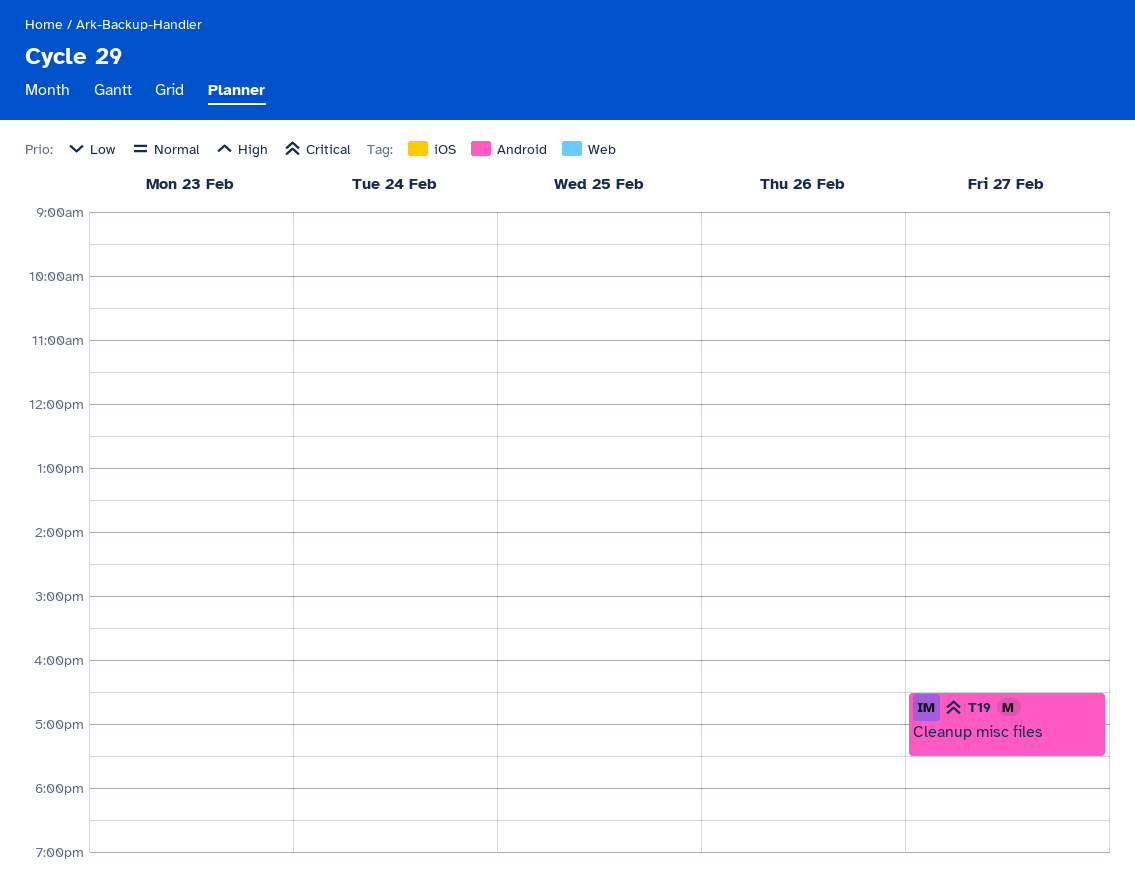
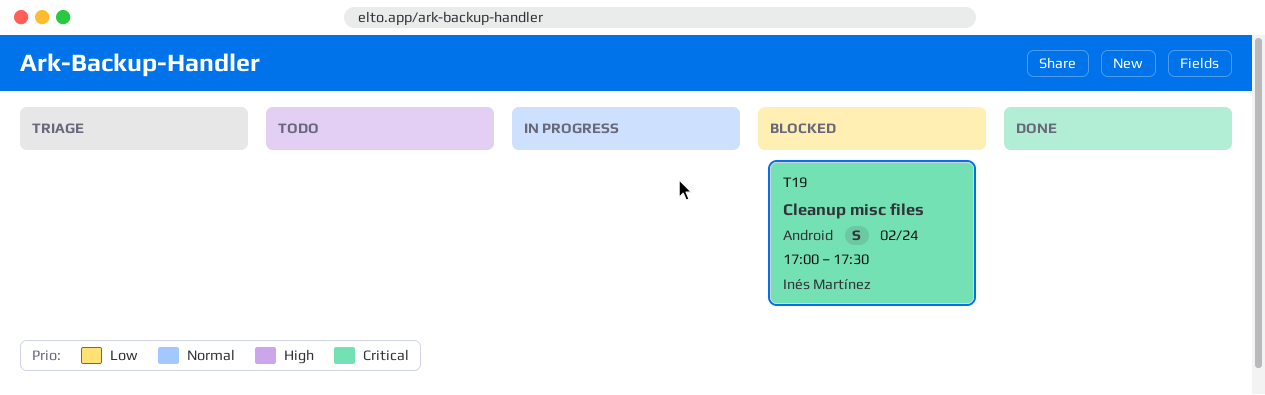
T19, estimate: M -> S
T19, day: Feb 27 -> Feb 24
T19, begins: 16:30 -> 17:00

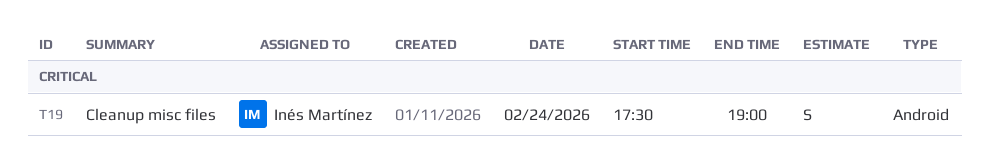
T19, begins: 17:00 -> 17:30
T19, ends: 17:30 -> 19:00

